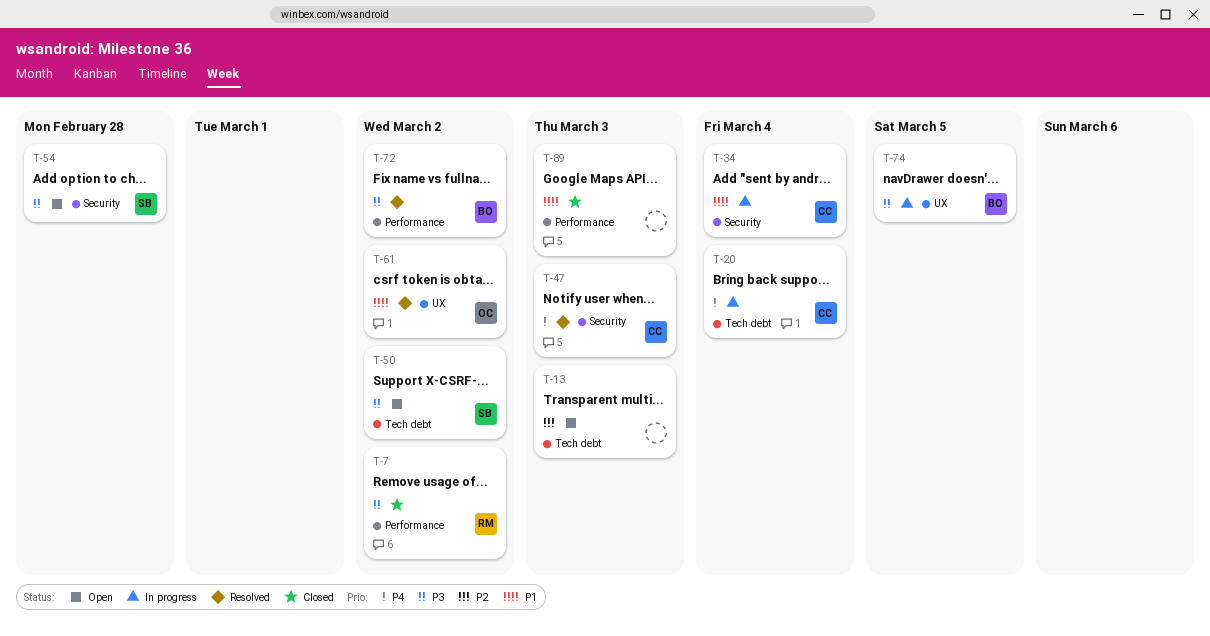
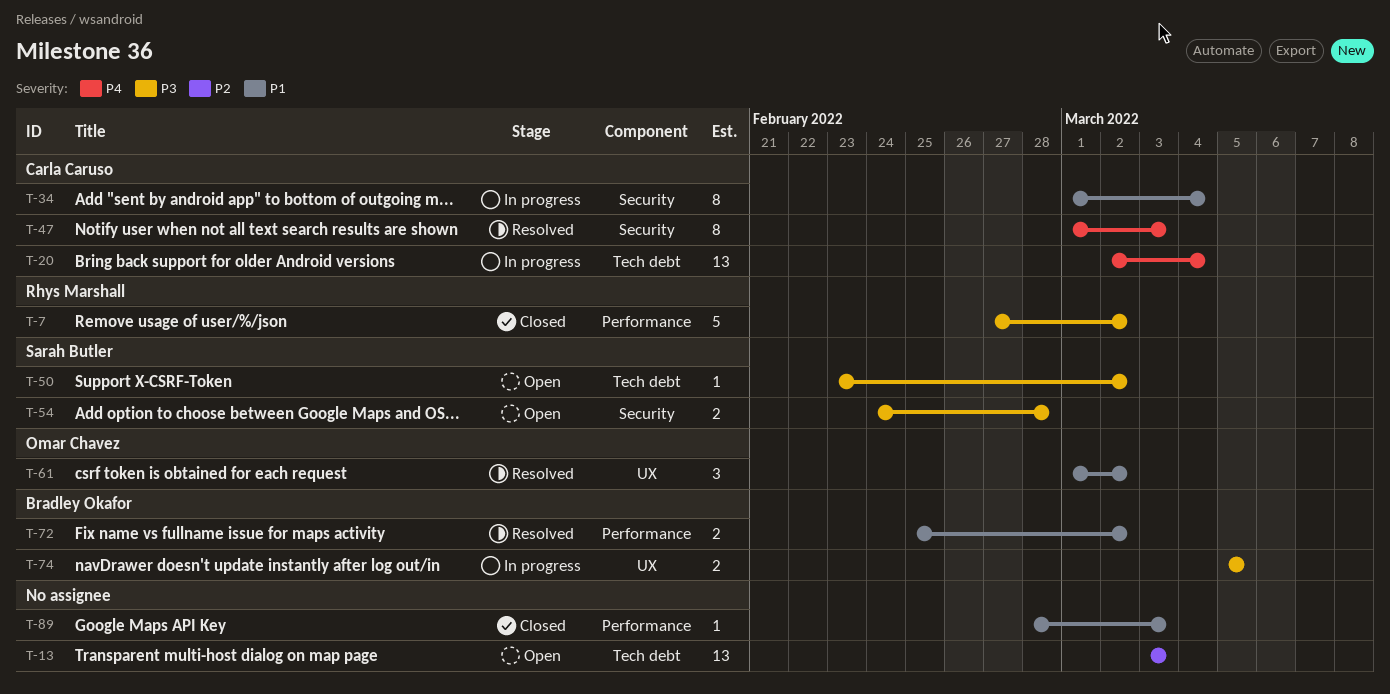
T-72, priority: P3 -> P1

